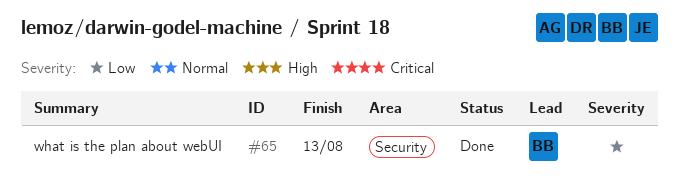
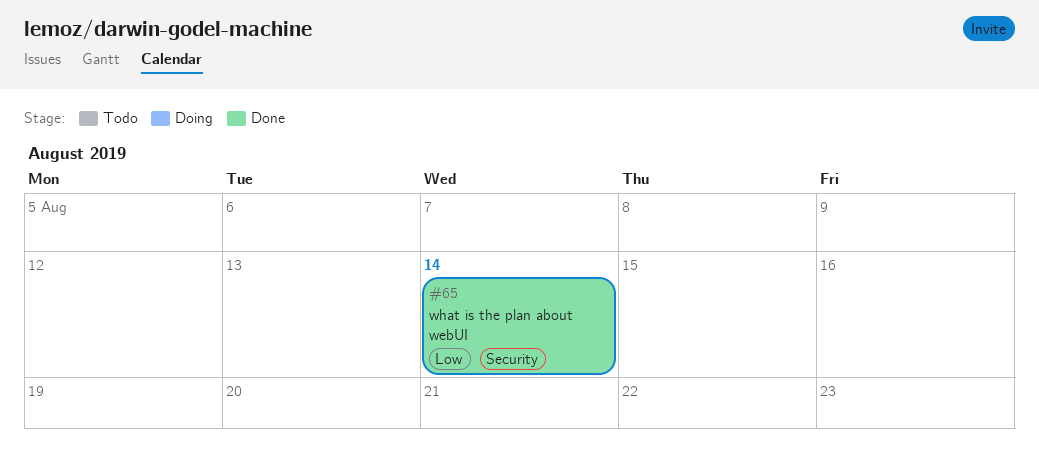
#65, due: Aug 13 -> Aug 14

